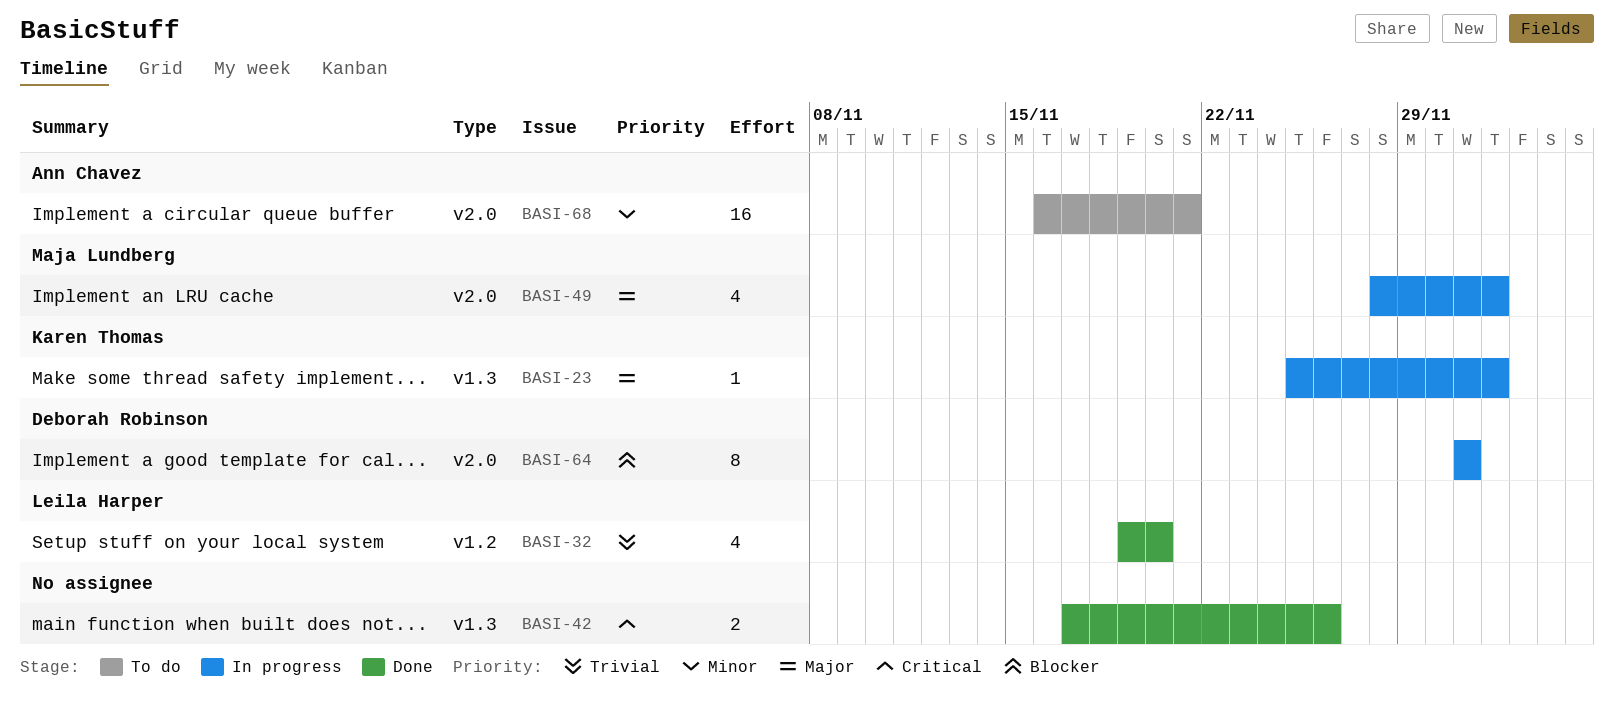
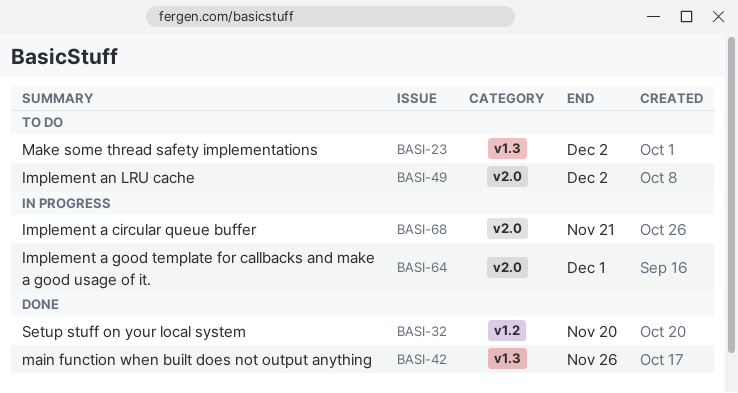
BASI-23, status: In progress -> To do
BASI-49, status: In progress -> To do
BASI-68, status: To do -> In progress

